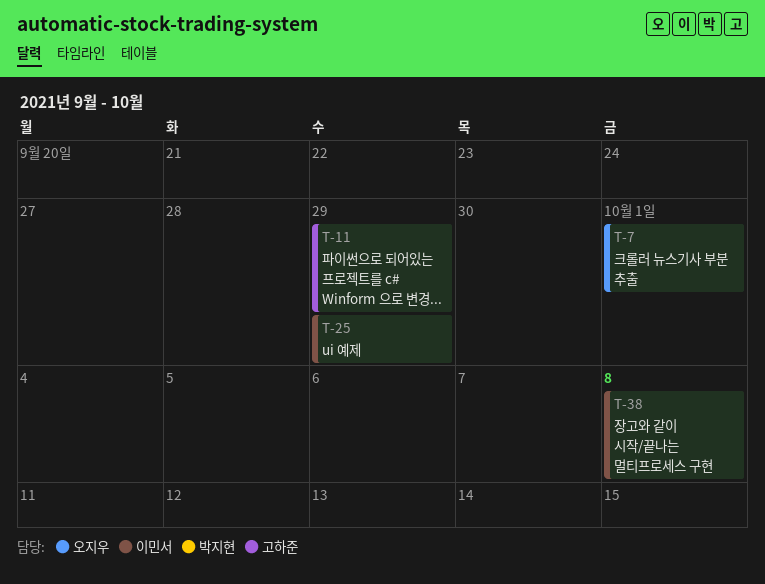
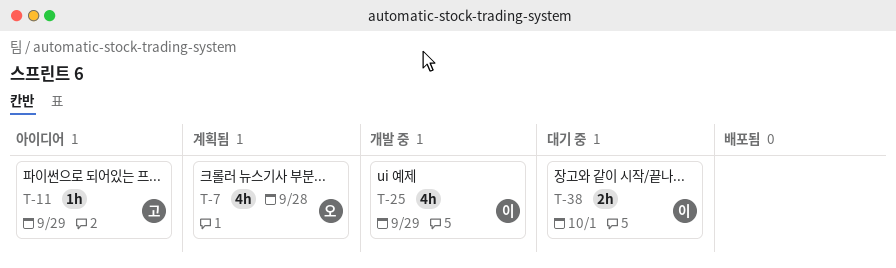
T-7, due: Oct 1 -> Sep 28
T-38, due: Oct 8 -> Oct 1

